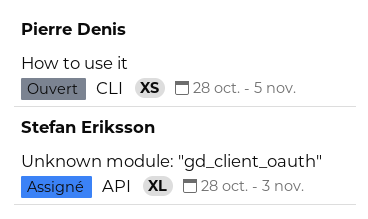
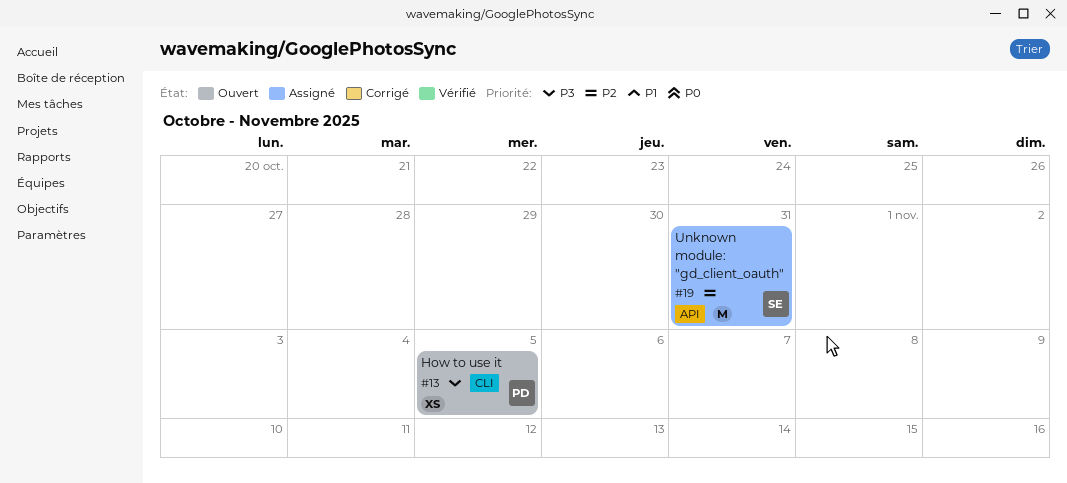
Unknown module: "gd_client_oauth", estimate: XL -> M
Unknown module: "gd_client_oauth", due: Nov 3 -> Oct 31

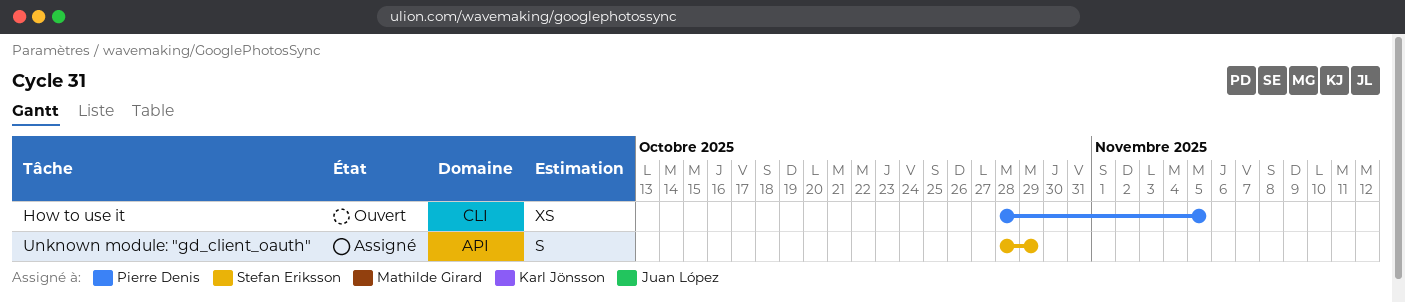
Unknown module: "gd_client_oauth", estimate: M -> S
Unknown module: "gd_client_oauth", due: Oct 31 -> Oct 29

